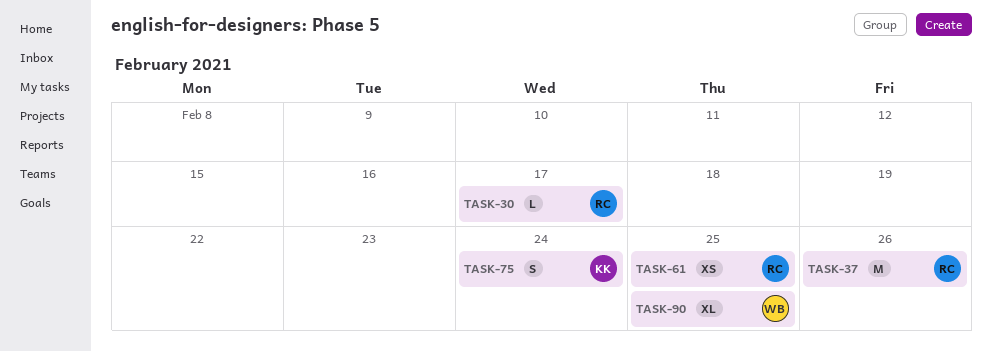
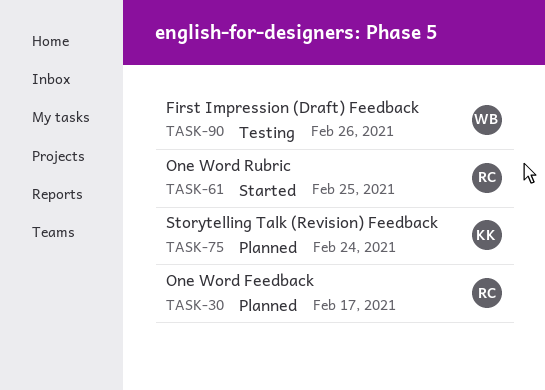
TASK-37: present -> none
TASK-90, due: Feb 25 -> Feb 26

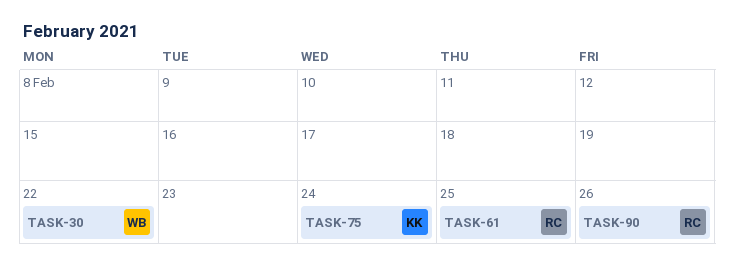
TASK-30, owner: RC -> WB
TASK-30, due: Feb 17 -> Feb 22
TASK-90, owner: WB -> RC

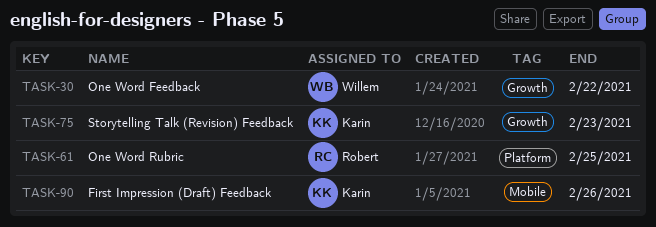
TASK-75, due: Feb 24 -> Feb 23
TASK-90, owner: Robert -> Karin

